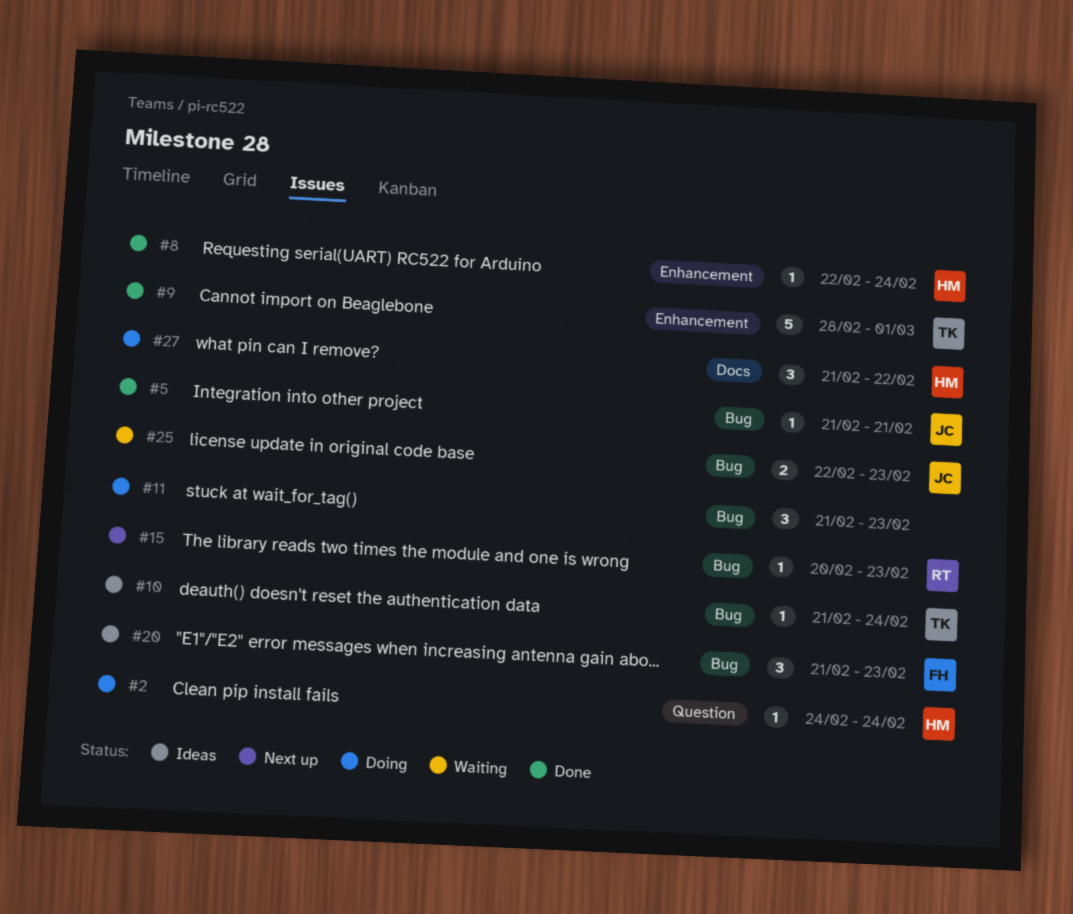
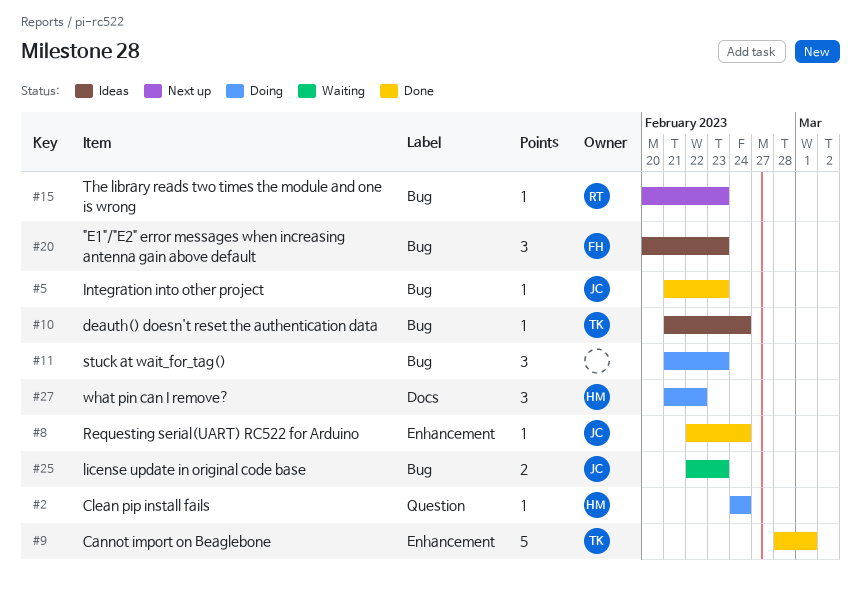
#5, due: Feb 21 -> Feb 23
#8, owner: HM -> JC
#20, start: Feb 21 -> Feb 20

